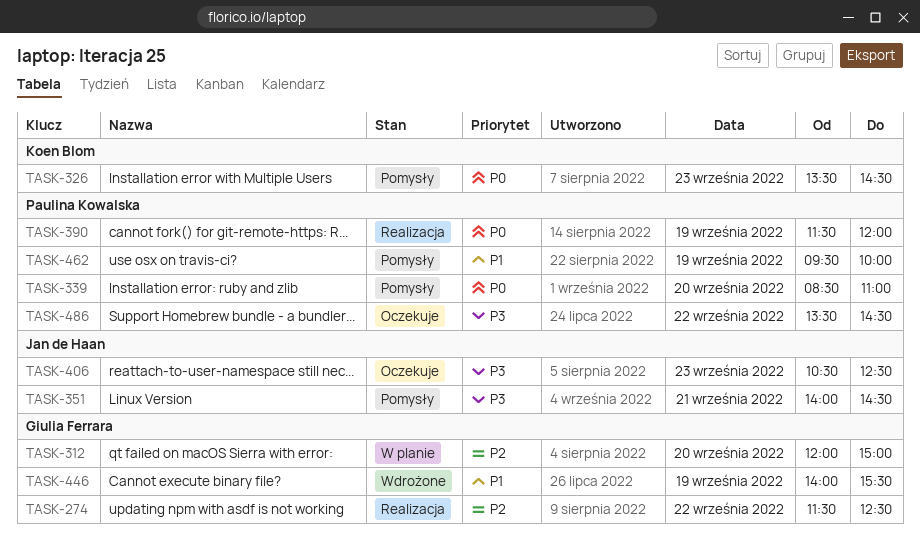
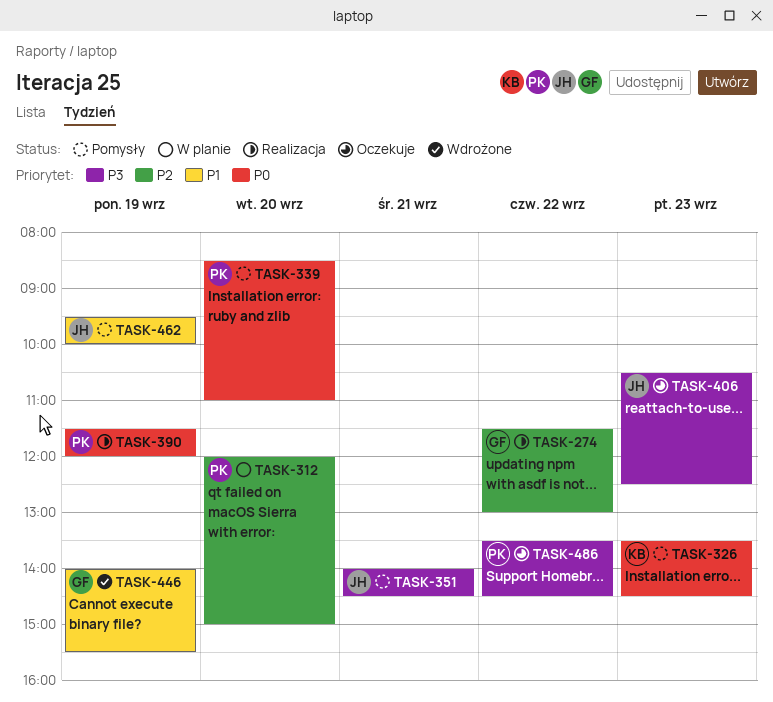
TASK-274, ends: 12:30 -> 13:00
TASK-312, owner: Giulia Ferrara -> Paulina Kowalska
TASK-462, owner: Paulina Kowalska -> Jan de Haan

